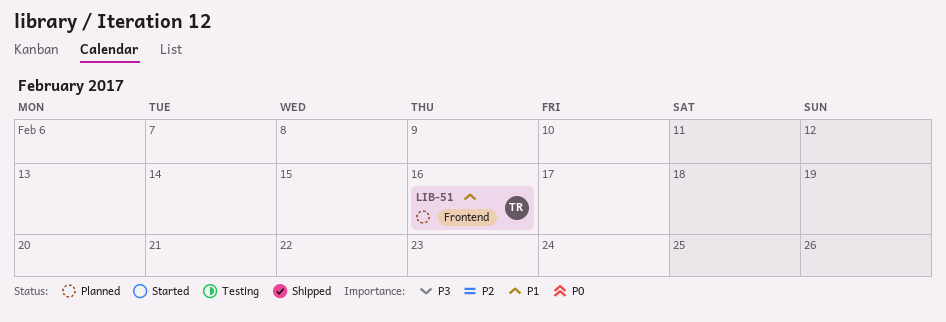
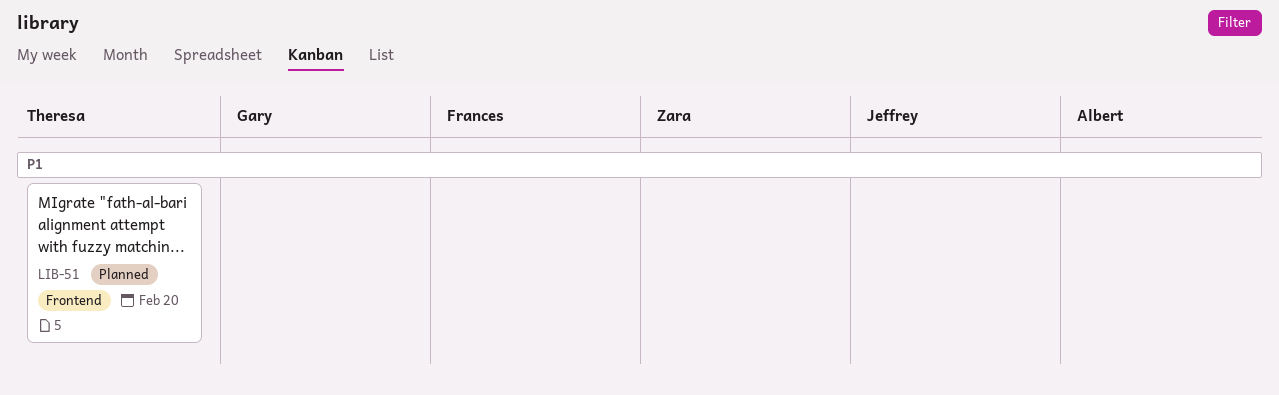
LIB-51, due: Feb 16 -> Feb 20

